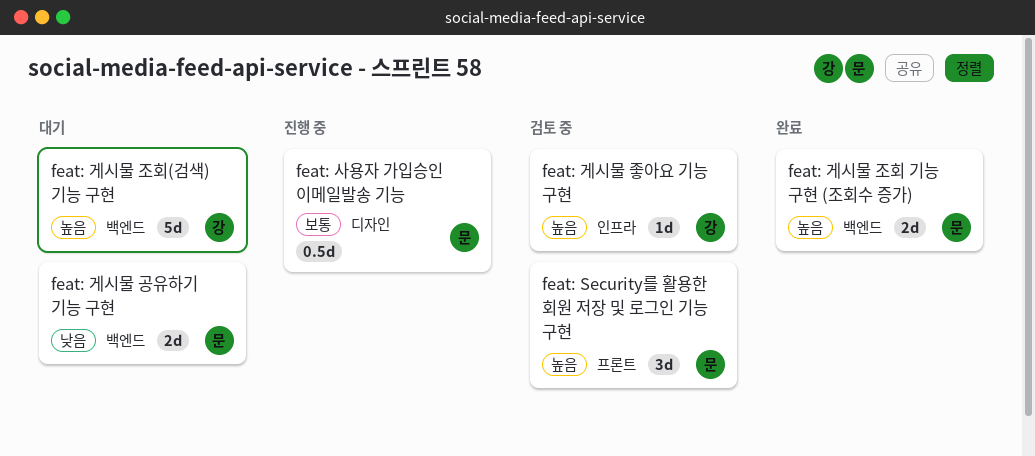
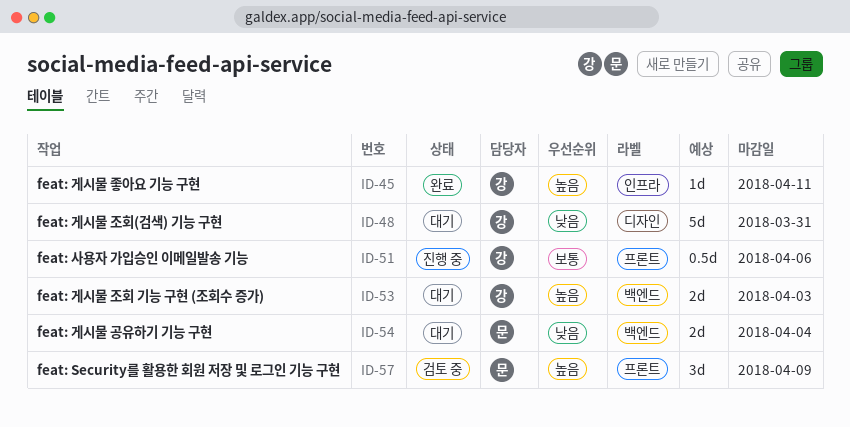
feat: 게시물 조회 기능 구현 (조회수 증가), status: 완료 -> 대기
feat: 게시물 조회 기능 구현 (조회수 증가), owner: 문 -> 강
feat: 게시물 조회(검색) 기능 구현, priority: 높음 -> 낮음
feat: 게시물 조회(검색) 기능 구현, label: 백엔드 -> 디자인
feat: 게시물 좋아요 기능 구현, status: 검토 중 -> 완료
feat: 사용자 가입승인 이메일발송 기능, owner: 문 -> 강
feat: 사용자 가입승인 이메일발송 기능, label: 디자인 -> 프론트

